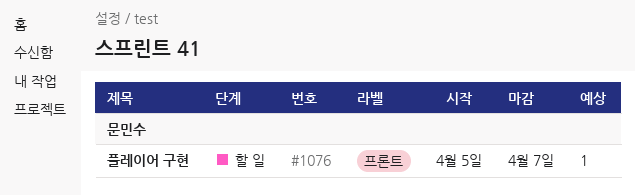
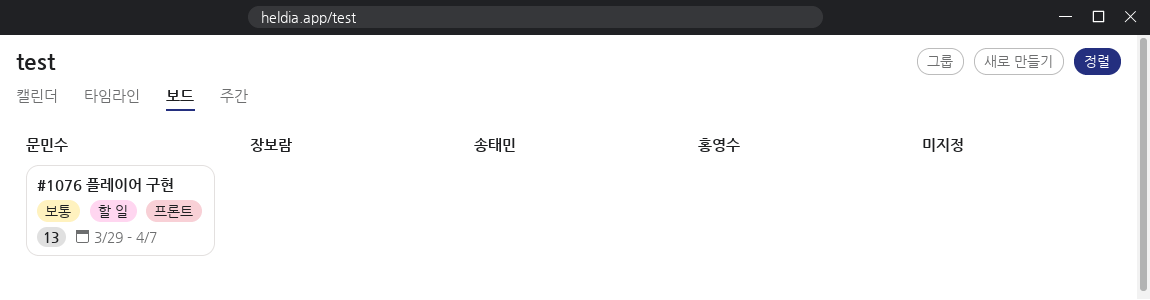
#1076, estimate: 1 -> 13
#1076, start: Apr 5 -> Mar 29

